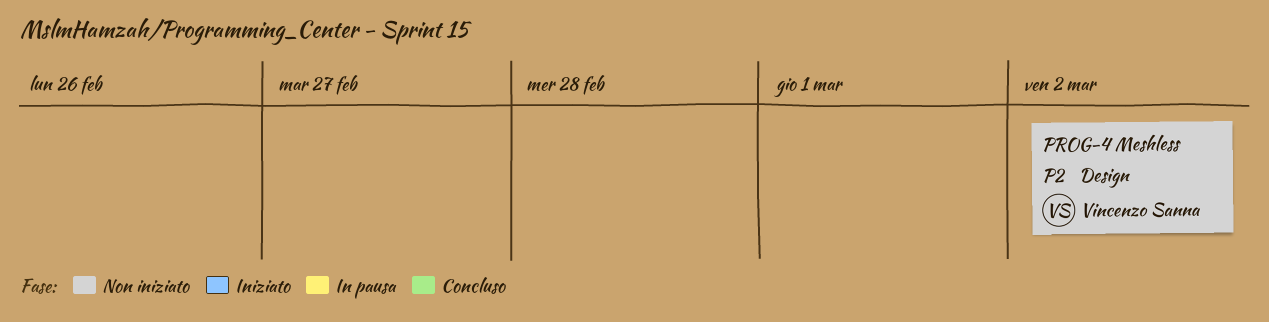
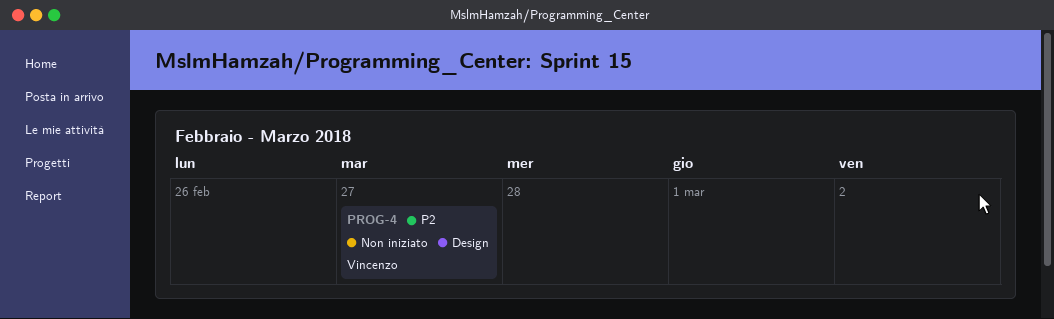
PROG-4, due: Mar 2 -> Feb 27

